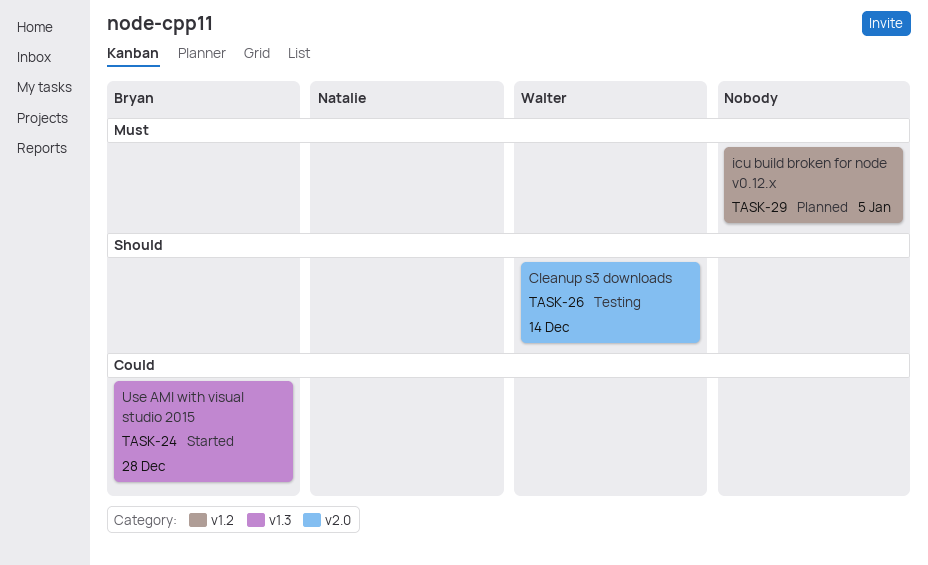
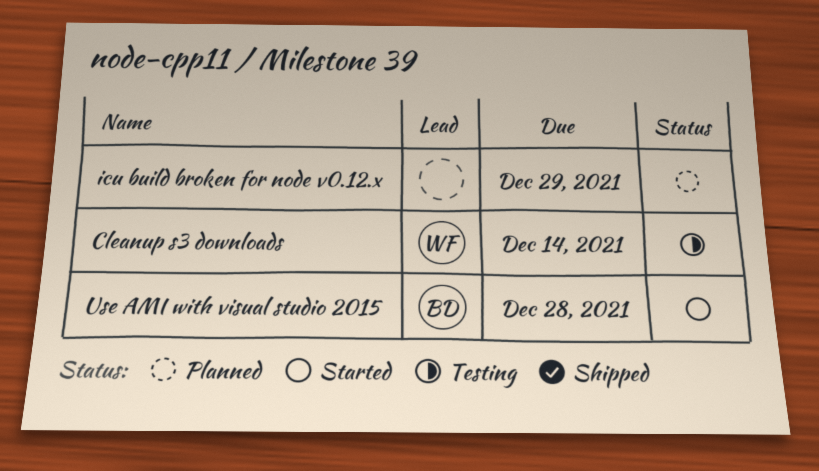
icu build broken for node v0.12.x, due: Jan 5 -> Dec 29

